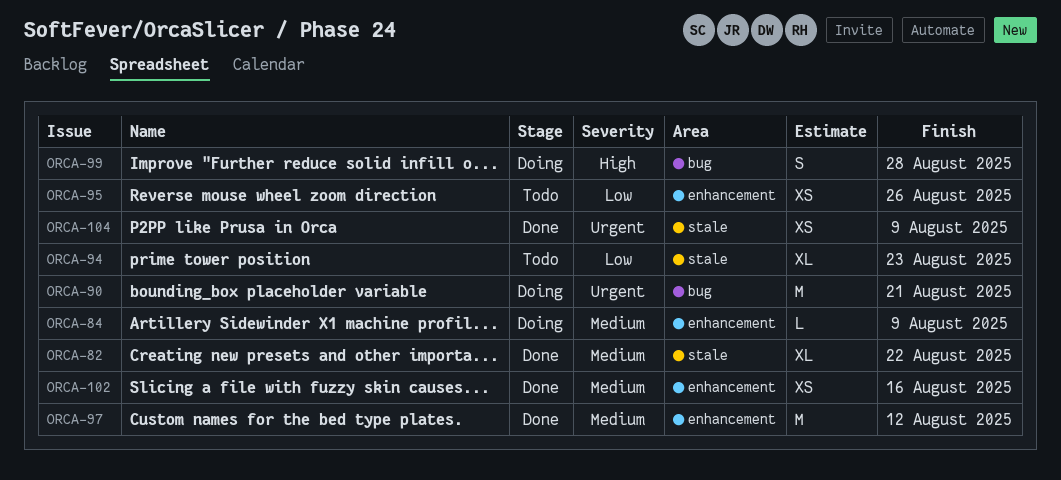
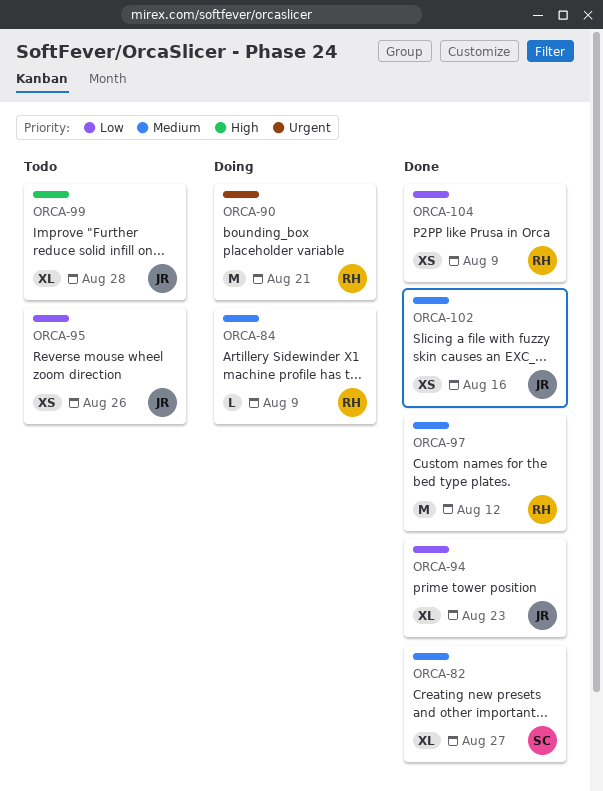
ORCA-82, due: Aug 22 -> Aug 27
ORCA-94, status: Todo -> Done
ORCA-99, status: Doing -> Todo
ORCA-99, estimate: S -> XL
ORCA-104, priority: Urgent -> Low

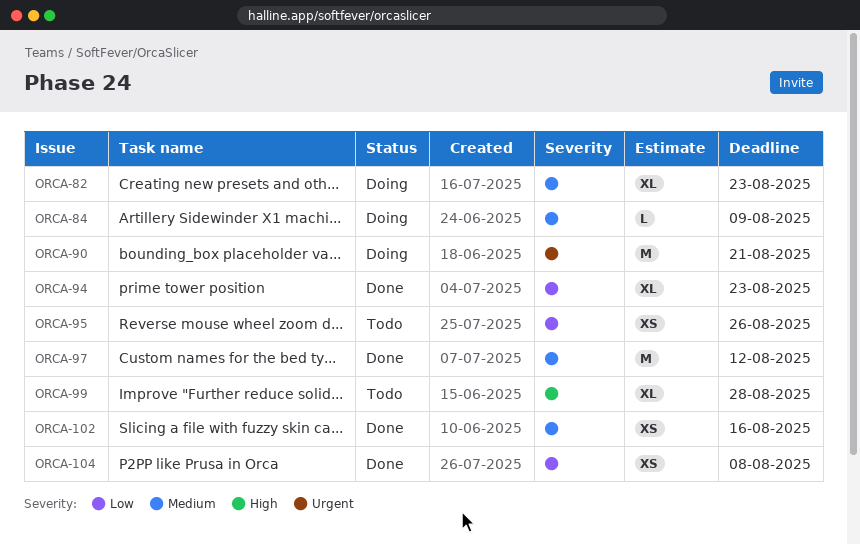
ORCA-82, status: Done -> Doing
ORCA-82, due: Aug 27 -> Aug 23
ORCA-104, due: Aug 9 -> Aug 8

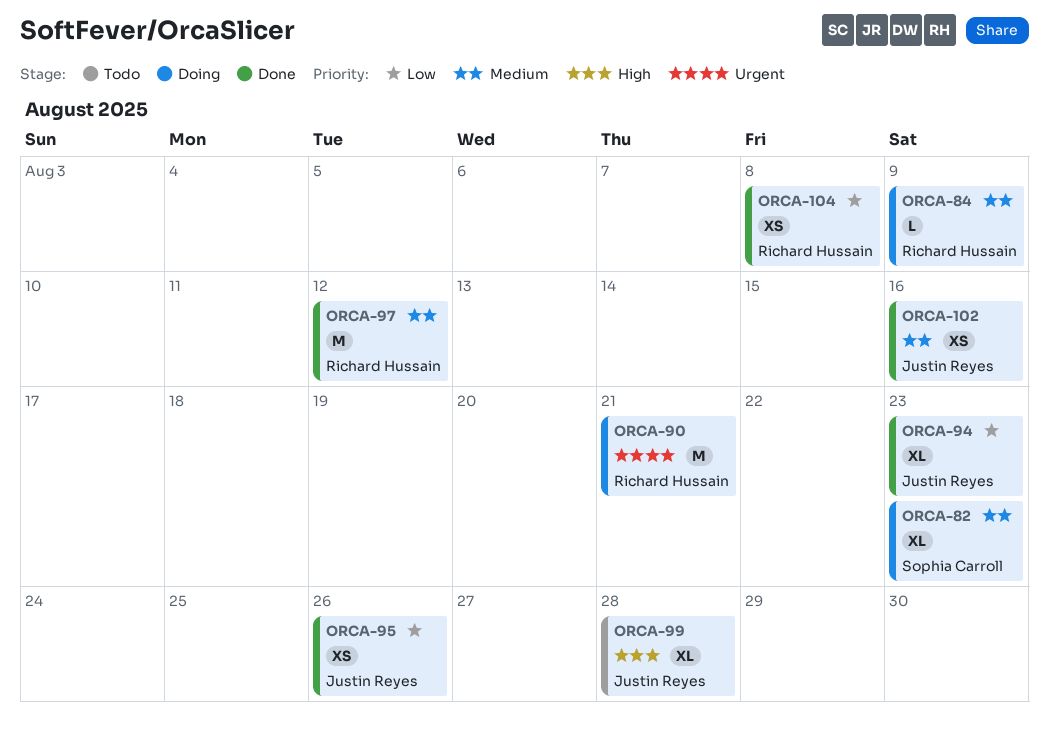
ORCA-95, status: Todo -> Done

